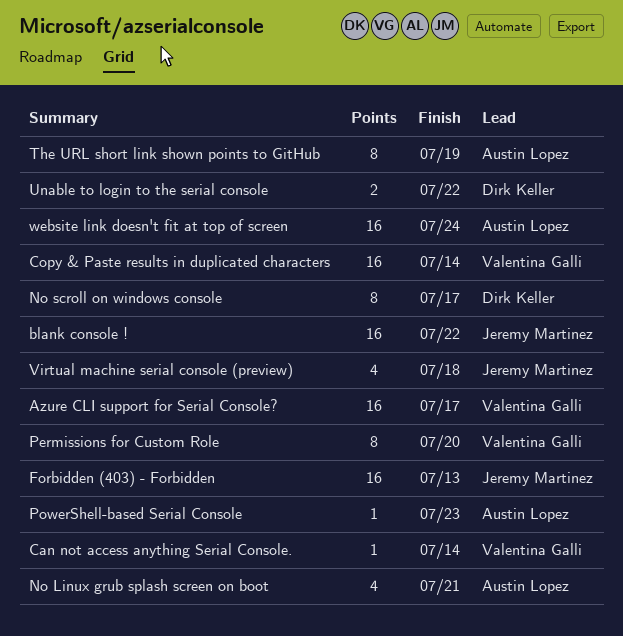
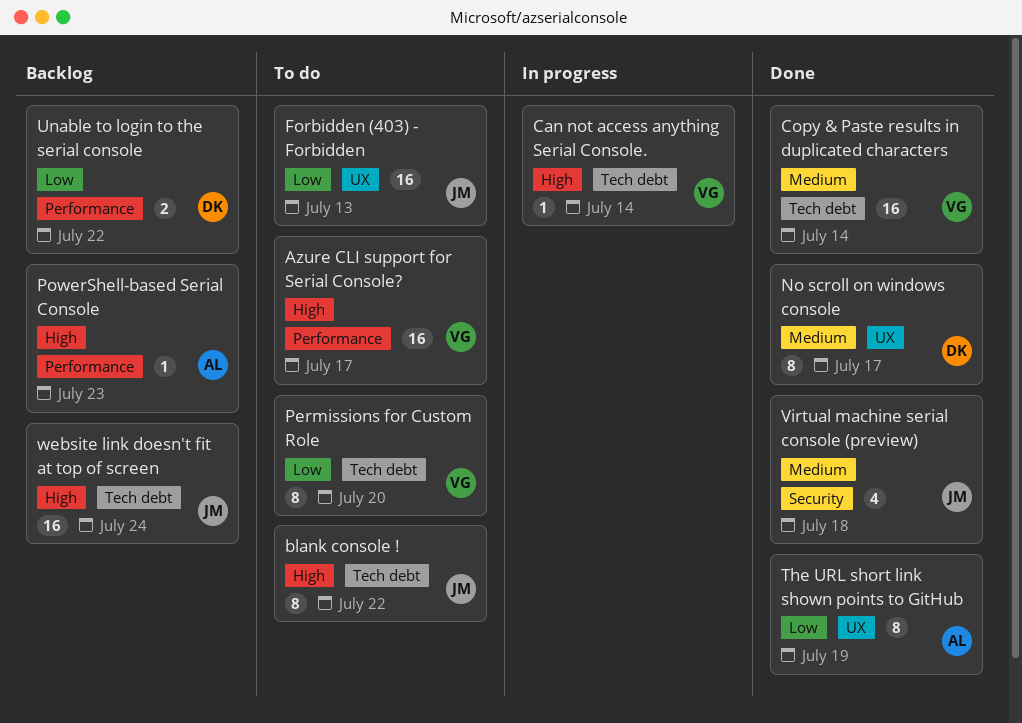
blank console !, estimate: 16 -> 8
No Linux grub splash screen on boot: present -> none
website link doesn't fit at top of screen, owner: Austin Lopez -> Jeremy Martinez

